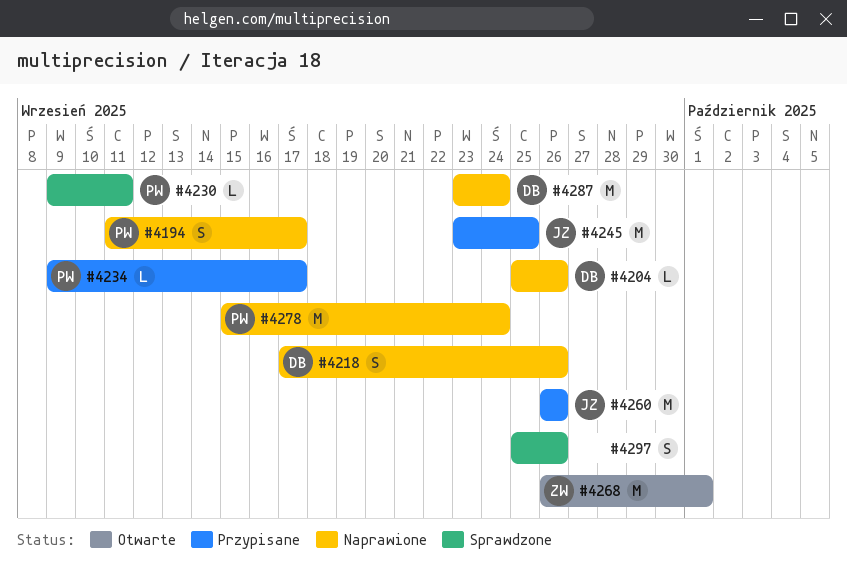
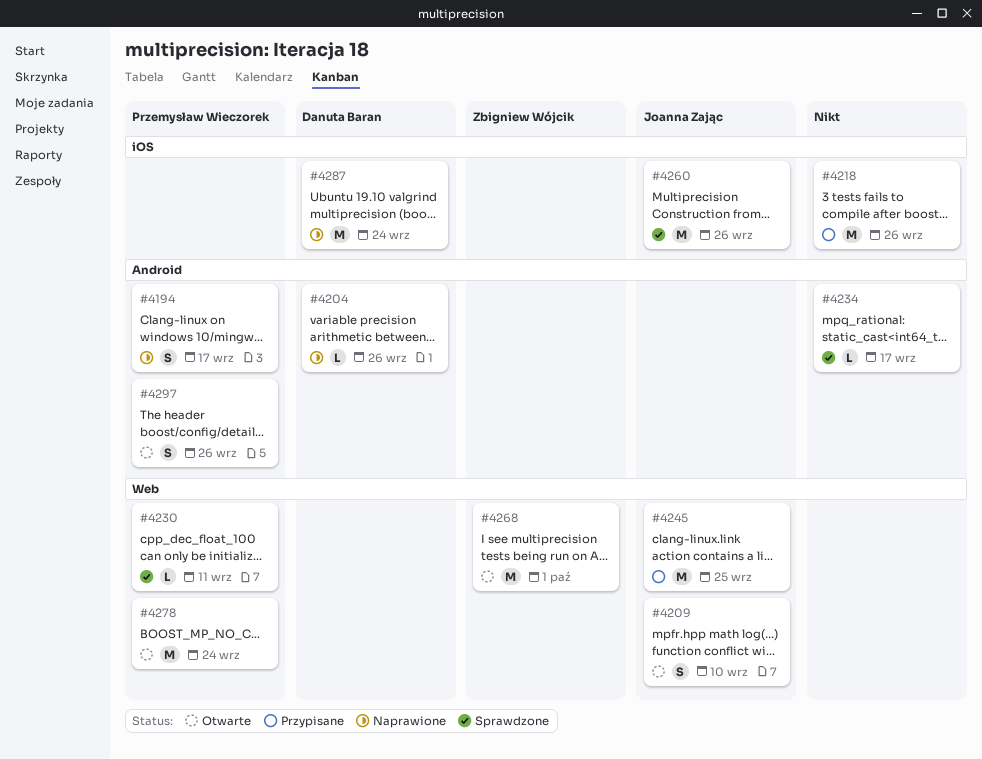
#4209: none -> present
#4218, status: Naprawione -> Przypisane
#4218, owner: Danuta Baran -> none
#4218, estimate: S -> M
#4234, status: Przypisane -> Sprawdzone
#4234, owner: Przemysław Wieczorek -> none
#4260, status: Przypisane -> Sprawdzone
#4278, status: Naprawione -> Otwarte
#4297, status: Sprawdzone -> Otwarte
#4297, owner: none -> Przemysław Wieczorek

